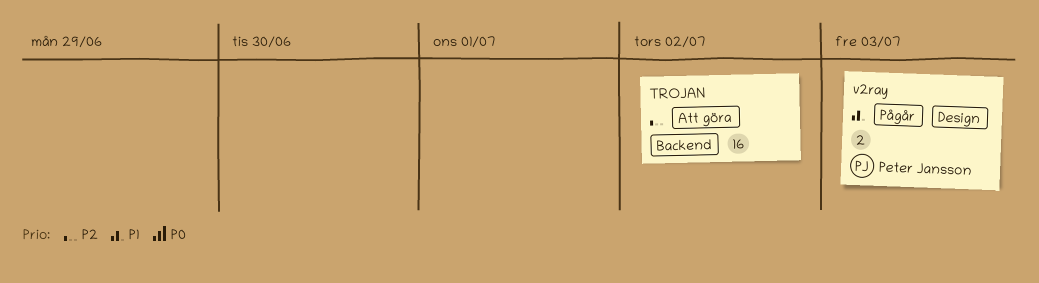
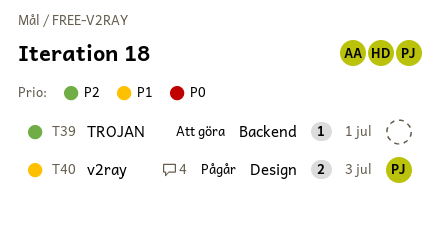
TROJAN, estimate: 16 -> 1
TROJAN, due: Jul 2 -> Jul 1

